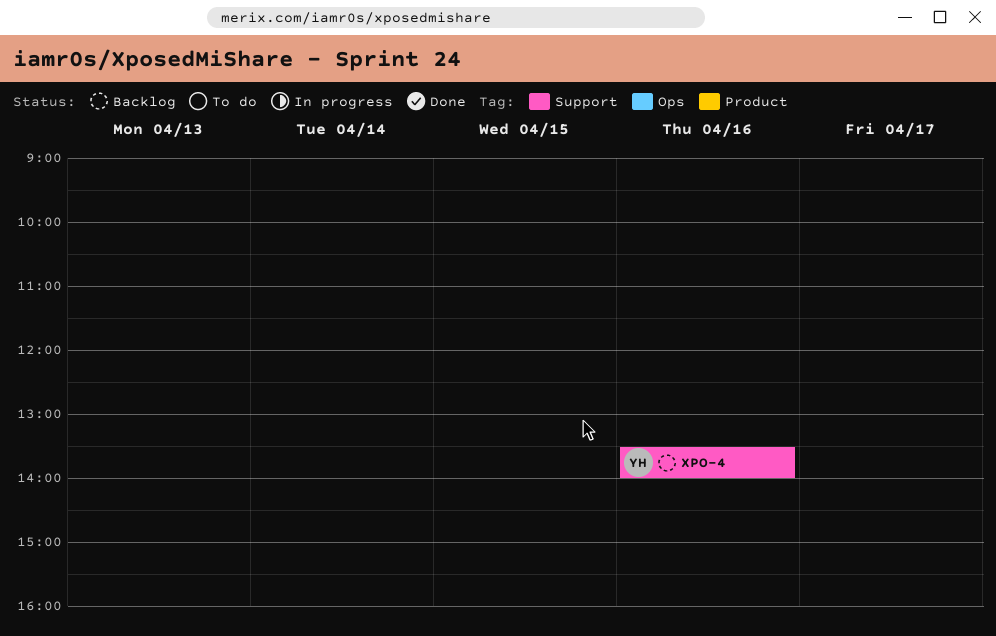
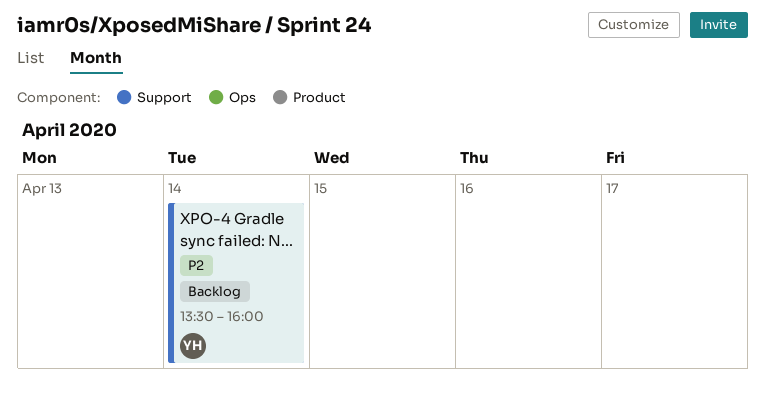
XPO-4, day: Apr 16 -> Apr 14
XPO-4, ends: 14:00 -> 16:00

